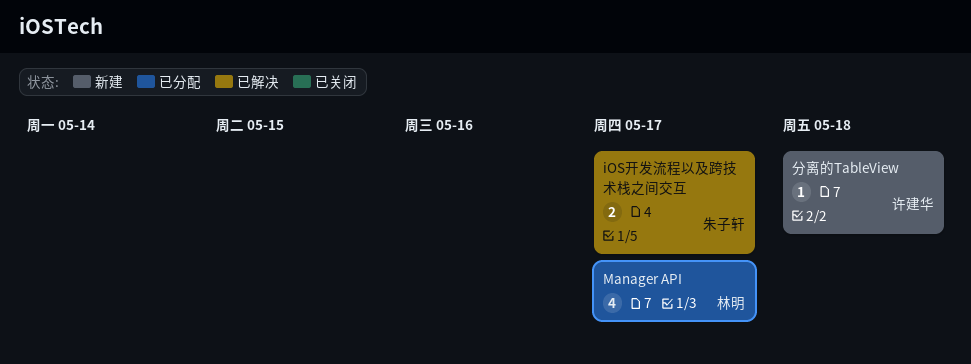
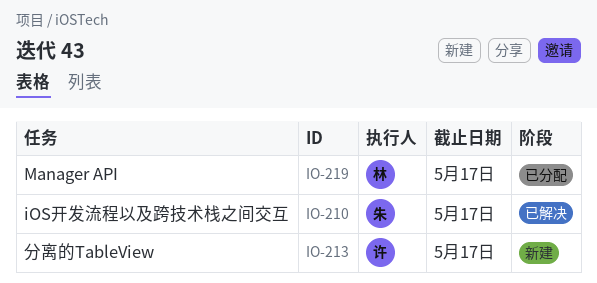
分离的TableView, due: May 18 -> May 17

